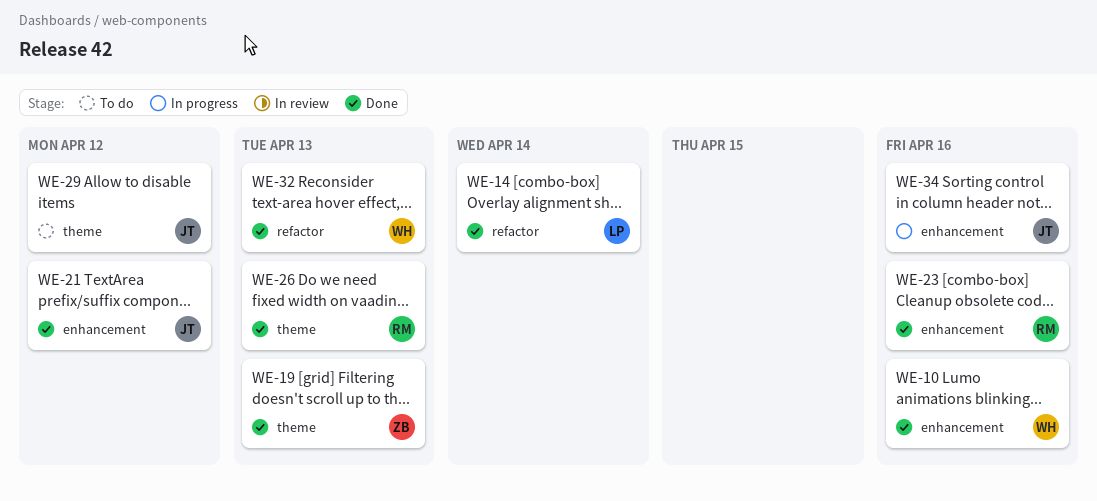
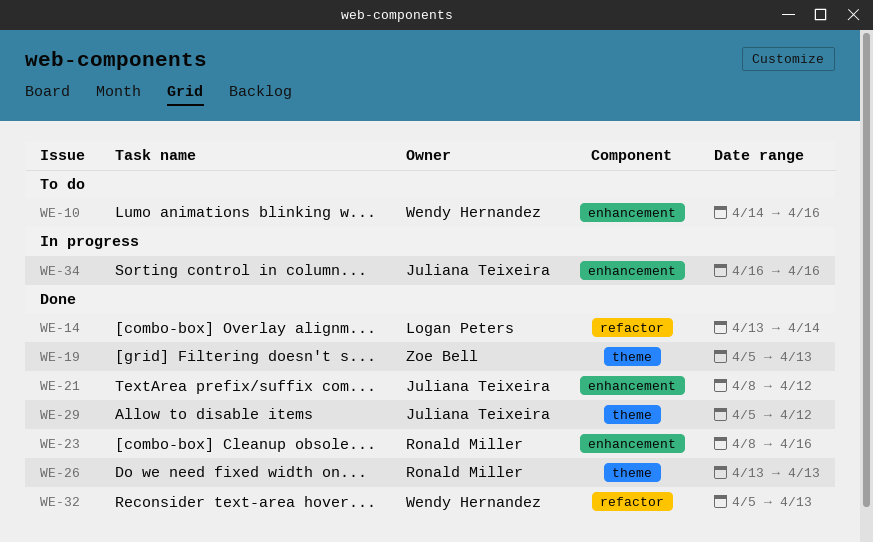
WE-10, status: Done -> To do
WE-29, status: To do -> Done

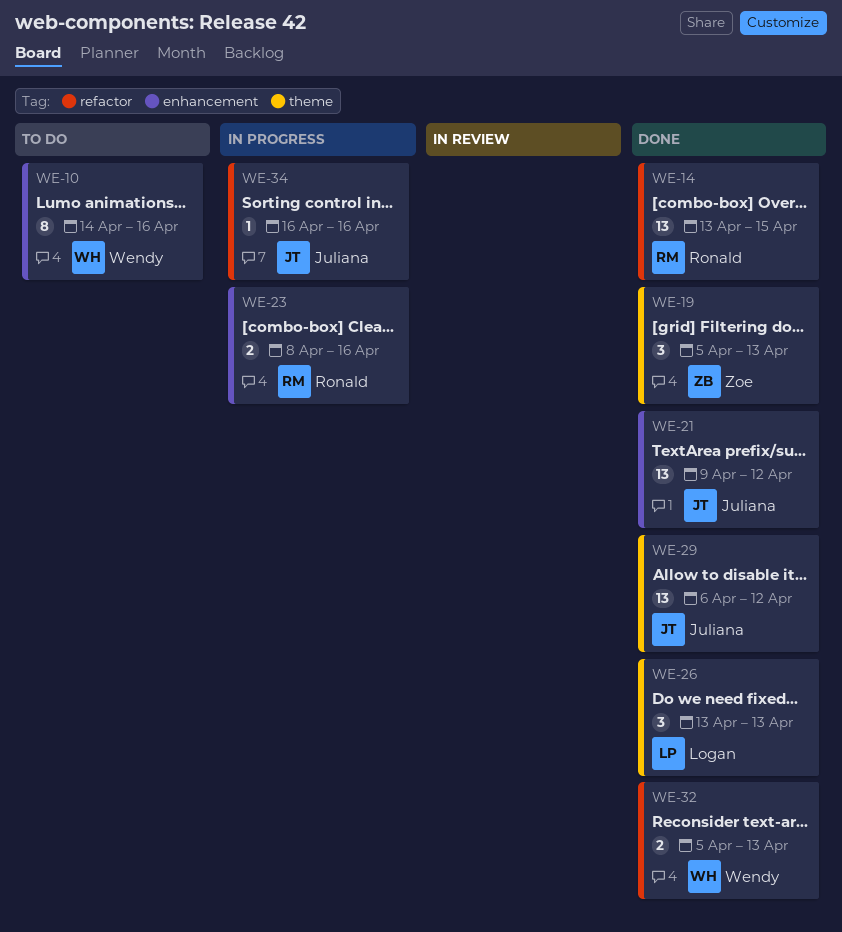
WE-14, owner: Logan Peters -> Ronald Miller
WE-14, due: Apr 14 -> Apr 15
WE-21, start: Apr 8 -> Apr 9
WE-23, status: Done -> In progress
WE-26, owner: Ronald Miller -> Logan Peters
WE-29, start: Apr 5 -> Apr 6
WE-34, label: enhancement -> refactor

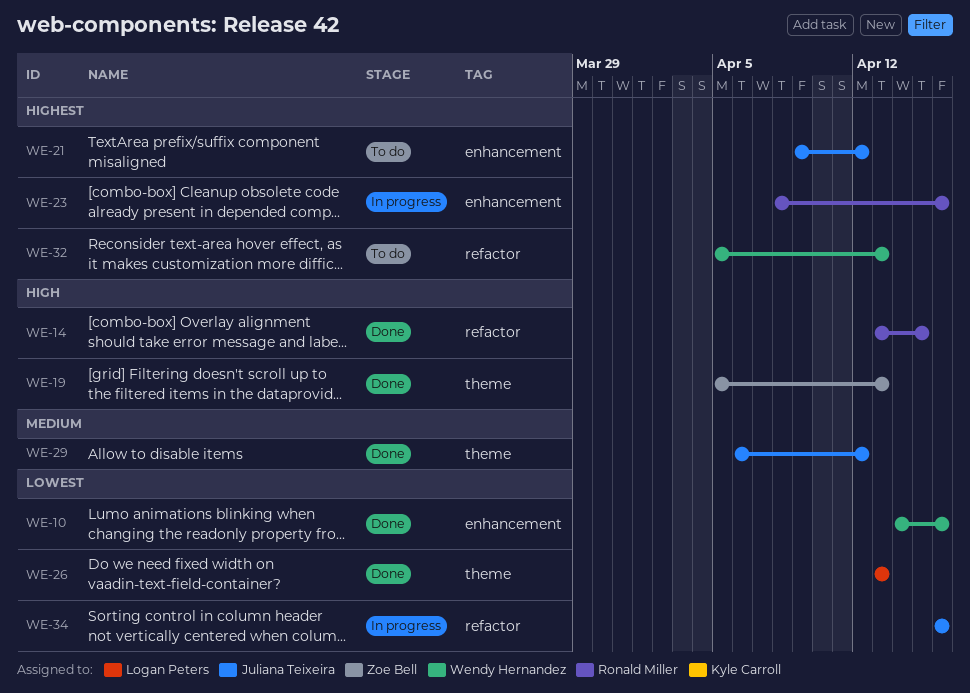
WE-10, status: To do -> Done
WE-21, status: Done -> To do
WE-32, status: Done -> To do

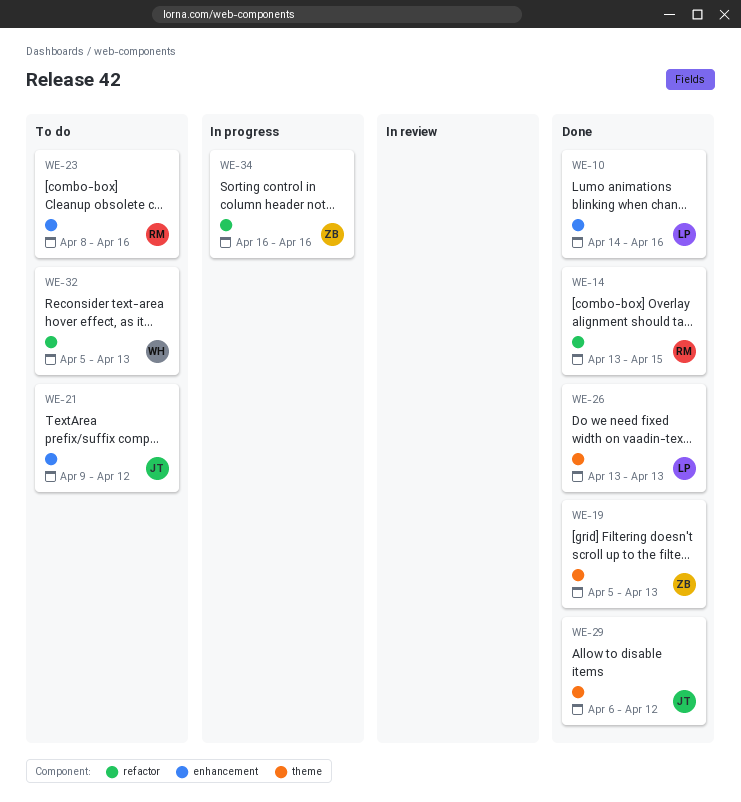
WE-10, owner: Wendy Hernandez -> Logan Peters
WE-23, status: In progress -> To do
WE-34, owner: Juliana Teixeira -> Zoe Bell

